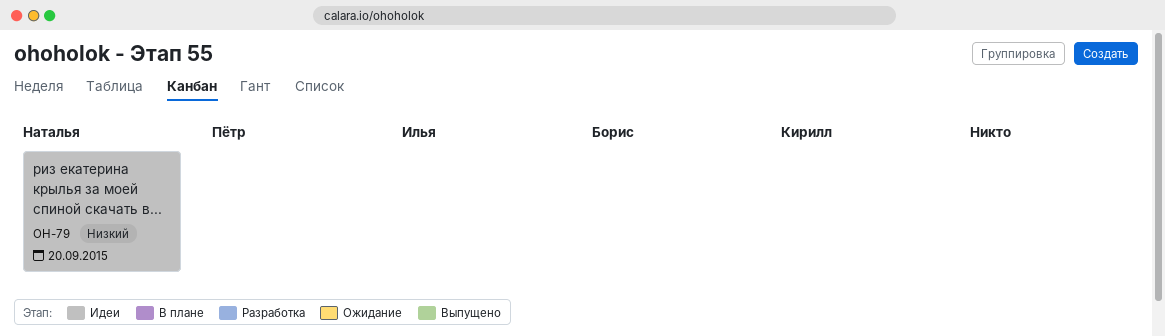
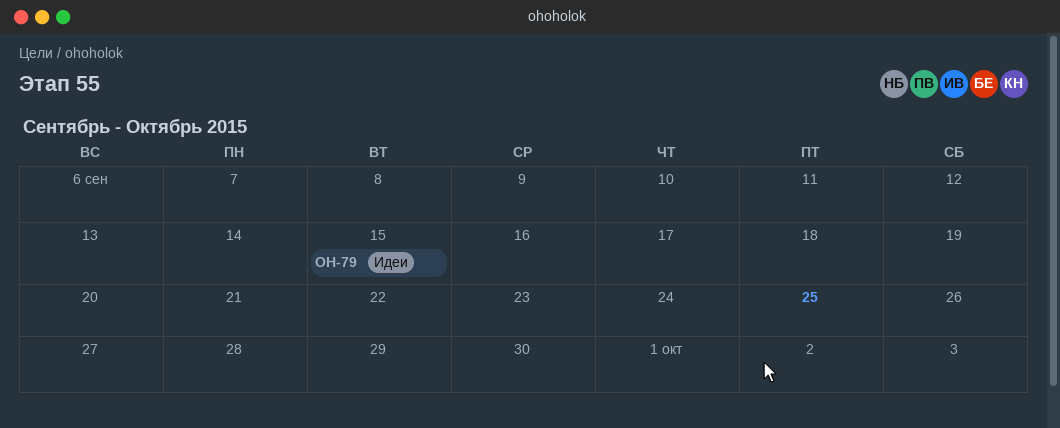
OH-79, due: Sep 20 -> Sep 15

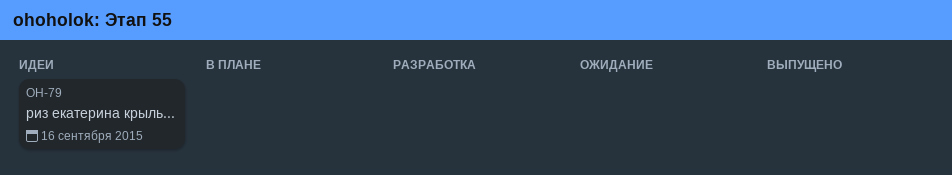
OH-79, due: Sep 15 -> Sep 16

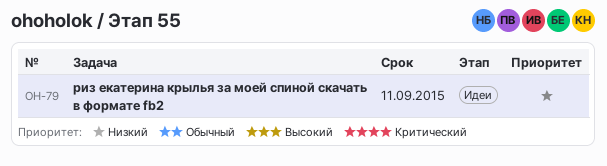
OH-79, due: Sep 16 -> Sep 11

